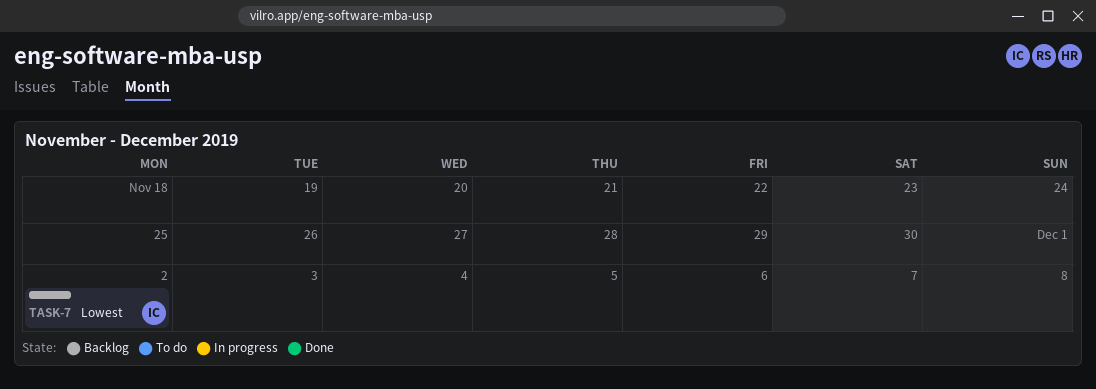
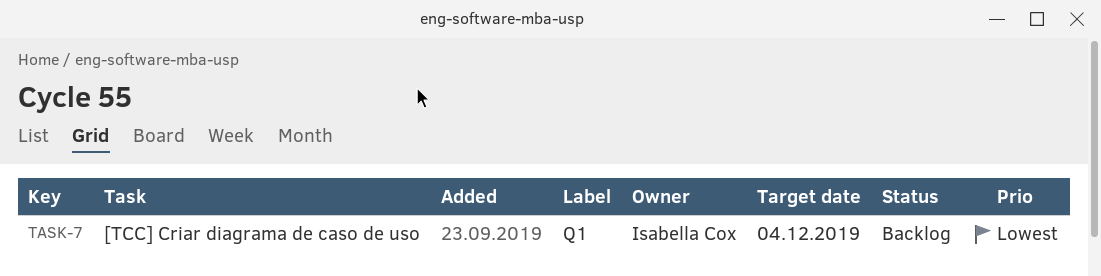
TASK-7, due: Dec 2 -> Dec 4

